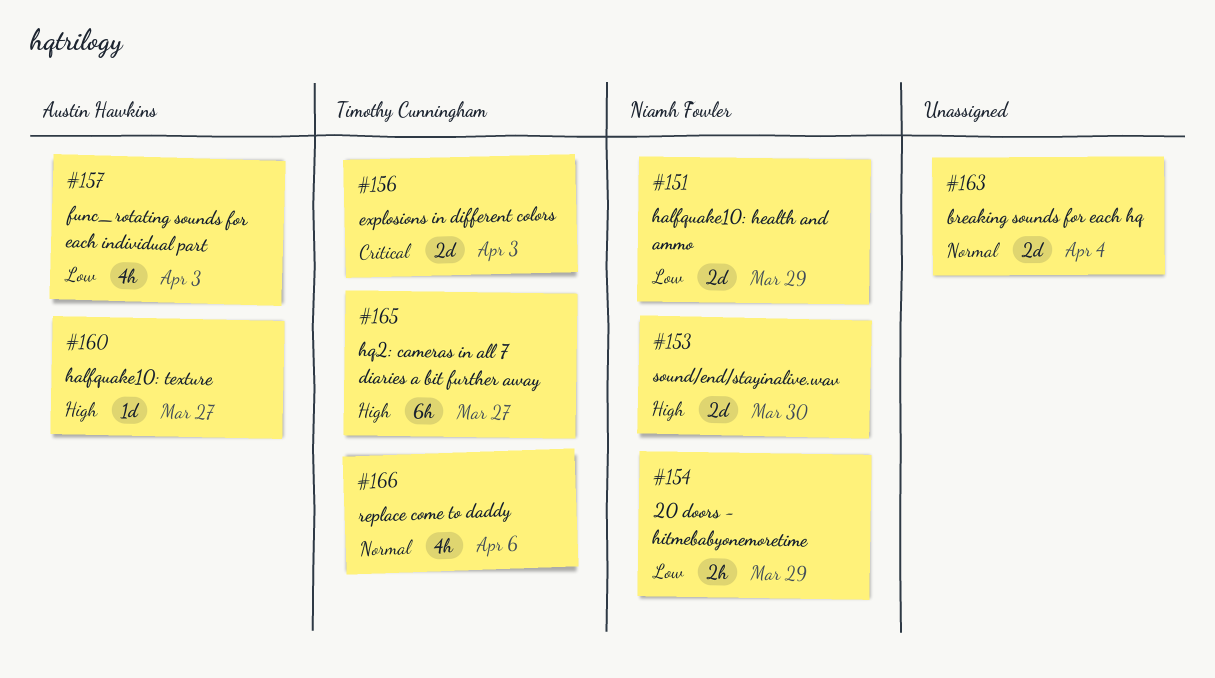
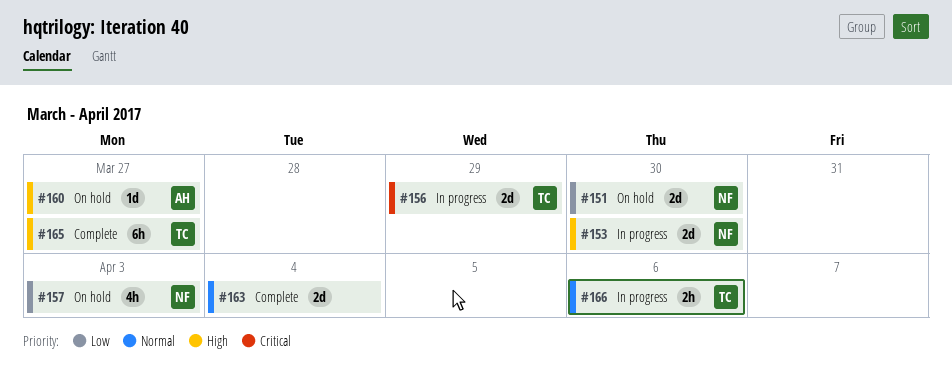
#151, due: Mar 29 -> Mar 30
#154: present -> none
#156, due: Apr 3 -> Mar 29
#157, owner: Austin Hawkins -> Niamh Fowler
#166, estimate: 4h -> 2h

